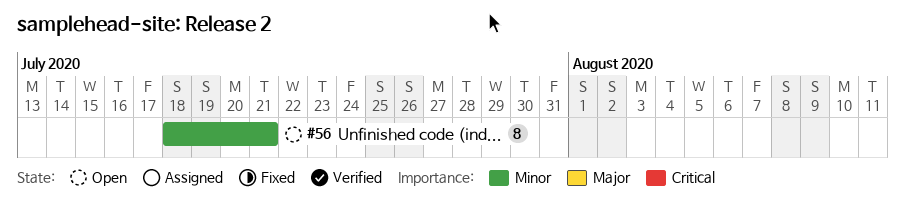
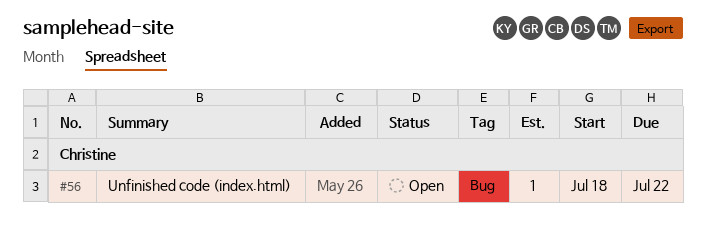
#56, estimate: 8 -> 1
#56, due: Jul 21 -> Jul 22

